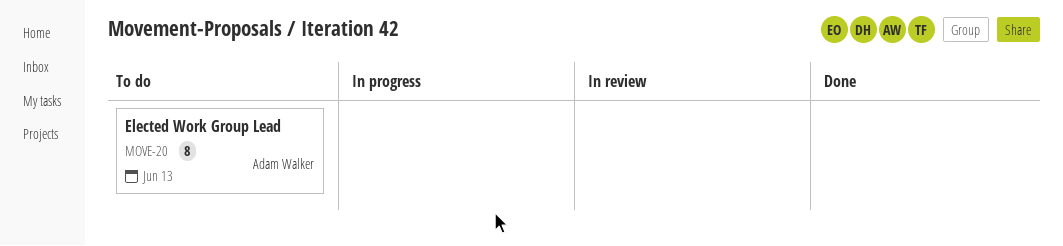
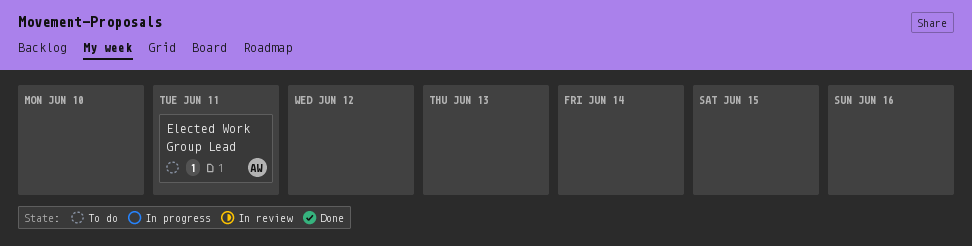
Elected Work Group Lead, estimate: 8 -> 1
Elected Work Group Lead, due: Jun 13 -> Jun 11

